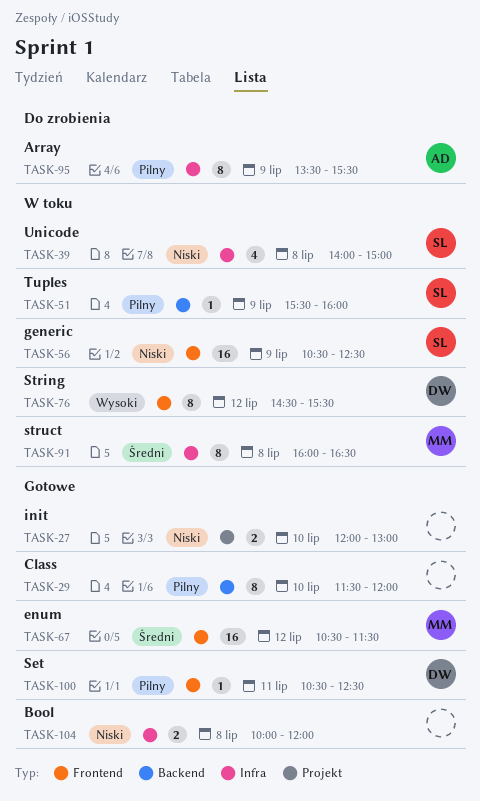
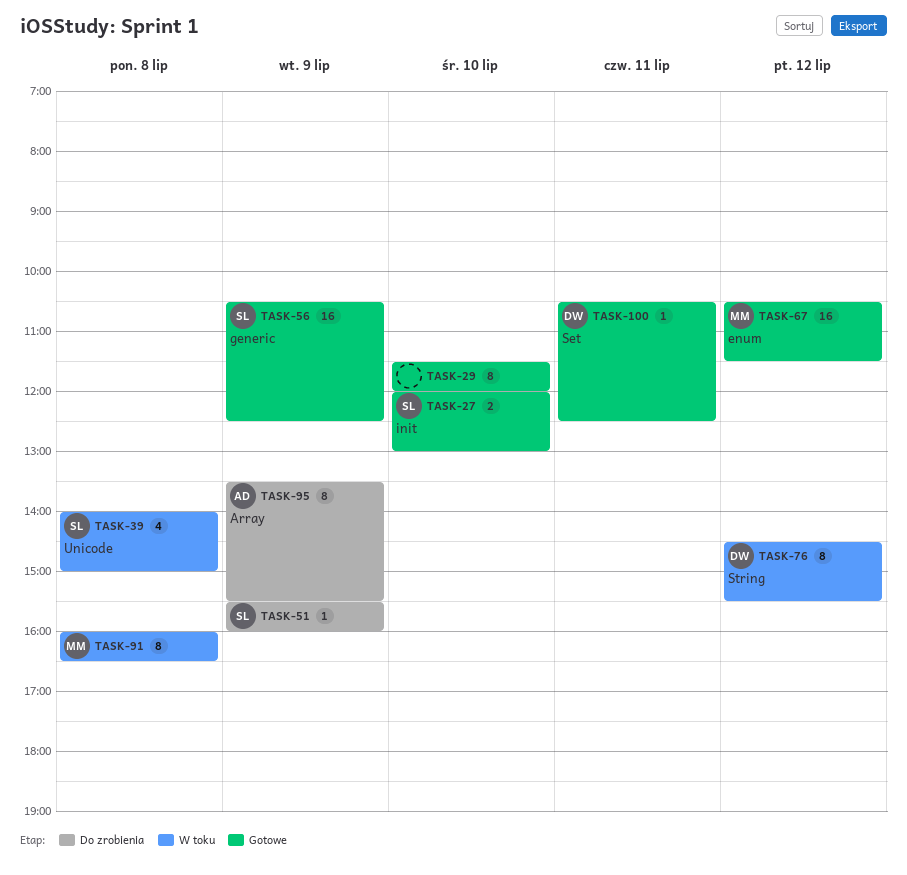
TASK-27, owner: none -> SL
TASK-51, status: W toku -> Do zrobienia
TASK-56, status: W toku -> Gotowe
TASK-104: present -> none

